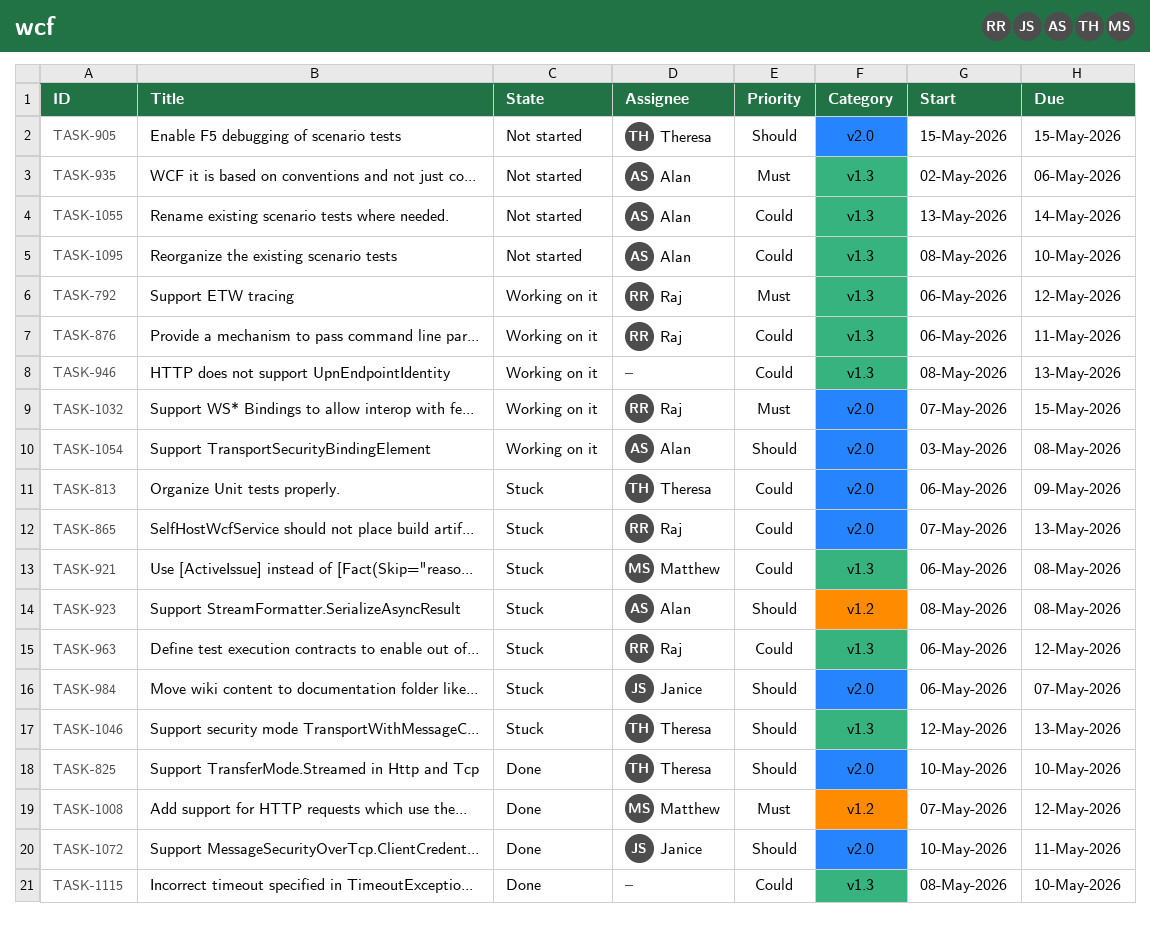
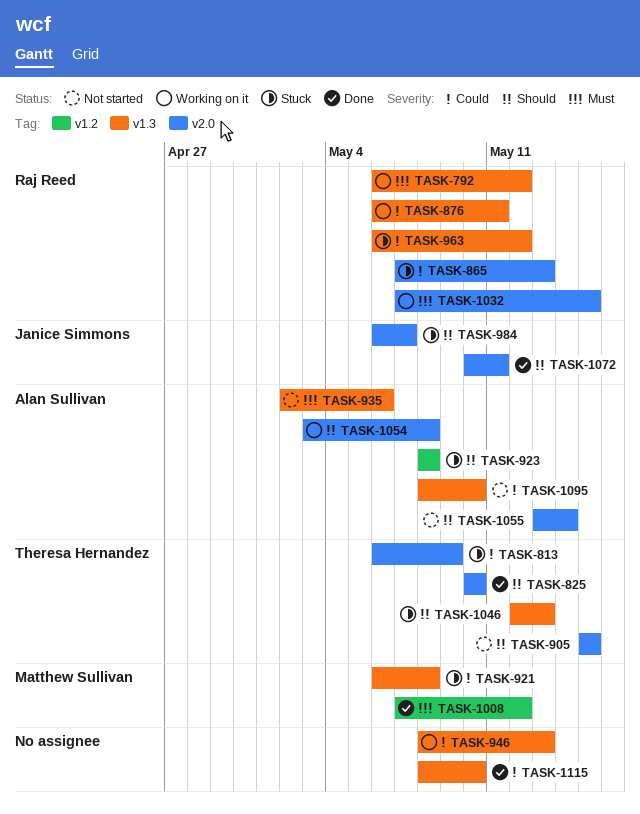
TASK-1055, priority: Could -> Should
TASK-1055, label: v1.3 -> v2.0

